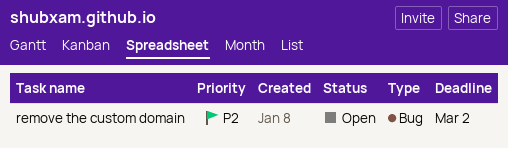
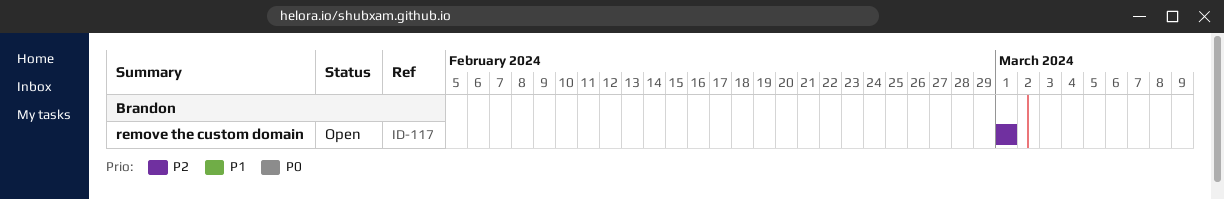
remove the custom domain, due: Mar 2 -> Mar 1

